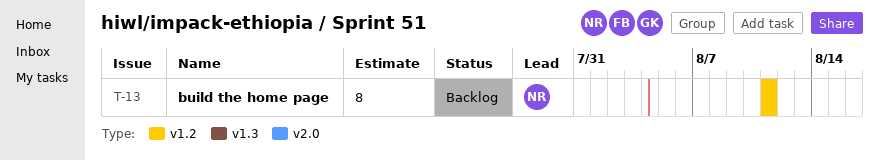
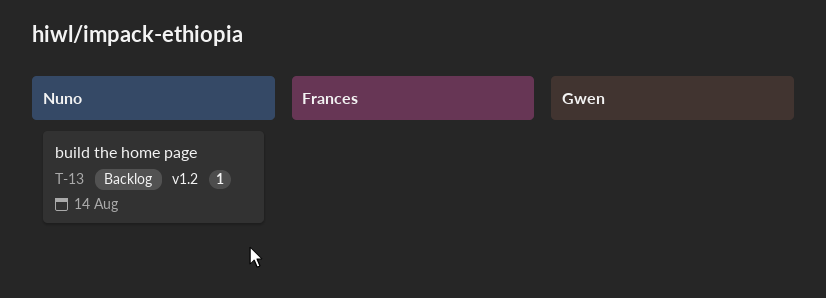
T-13, estimate: 8 -> 1
T-13, due: Aug 11 -> Aug 14

